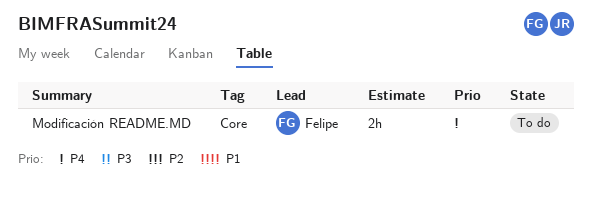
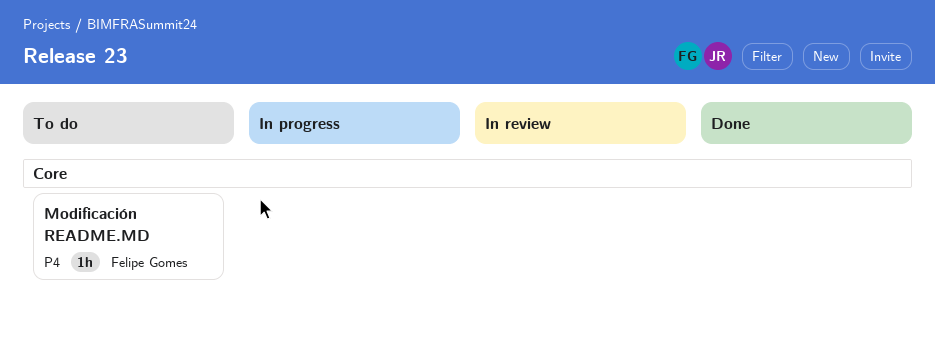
Modificación README.MD, estimate: 2h -> 1h

